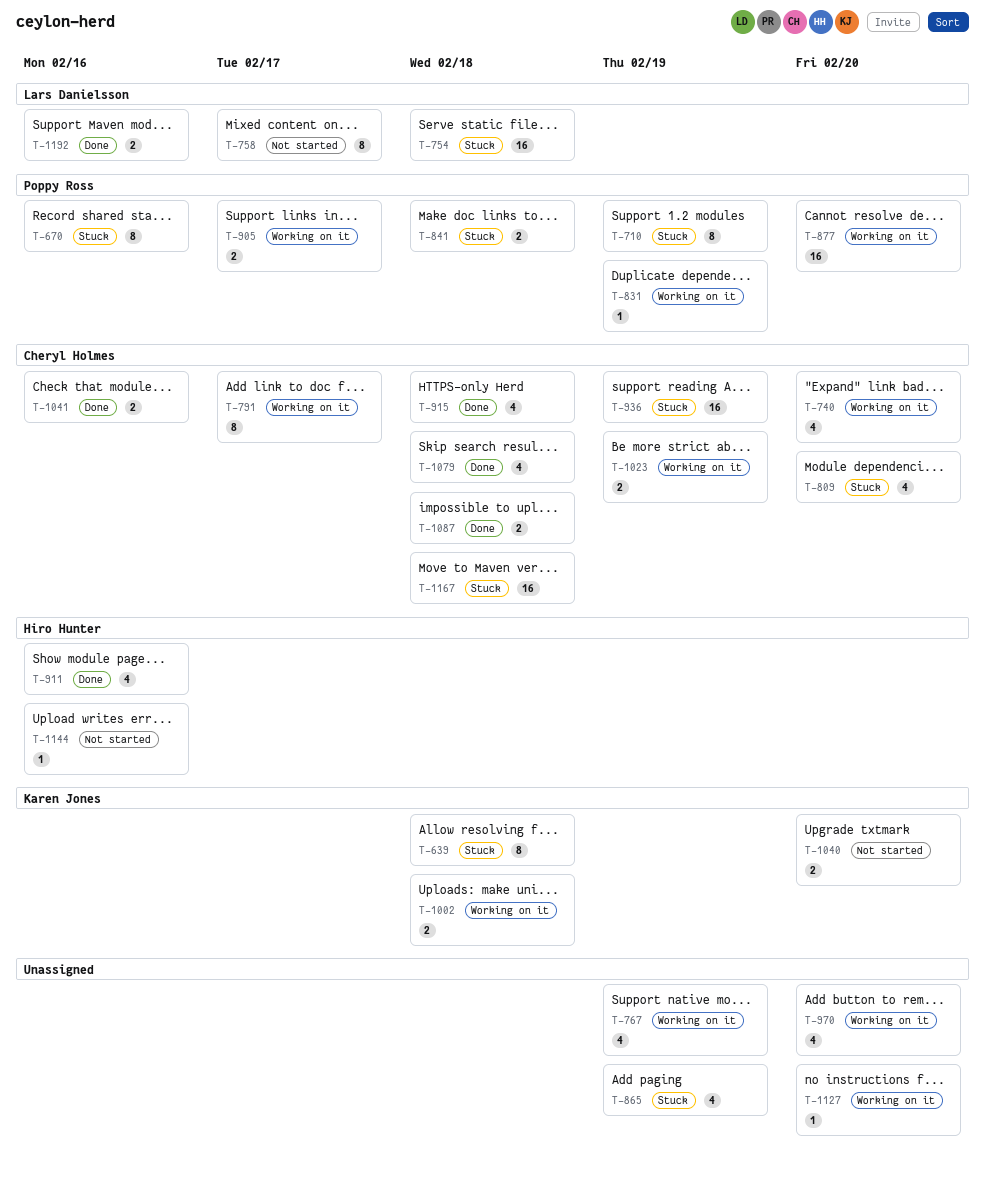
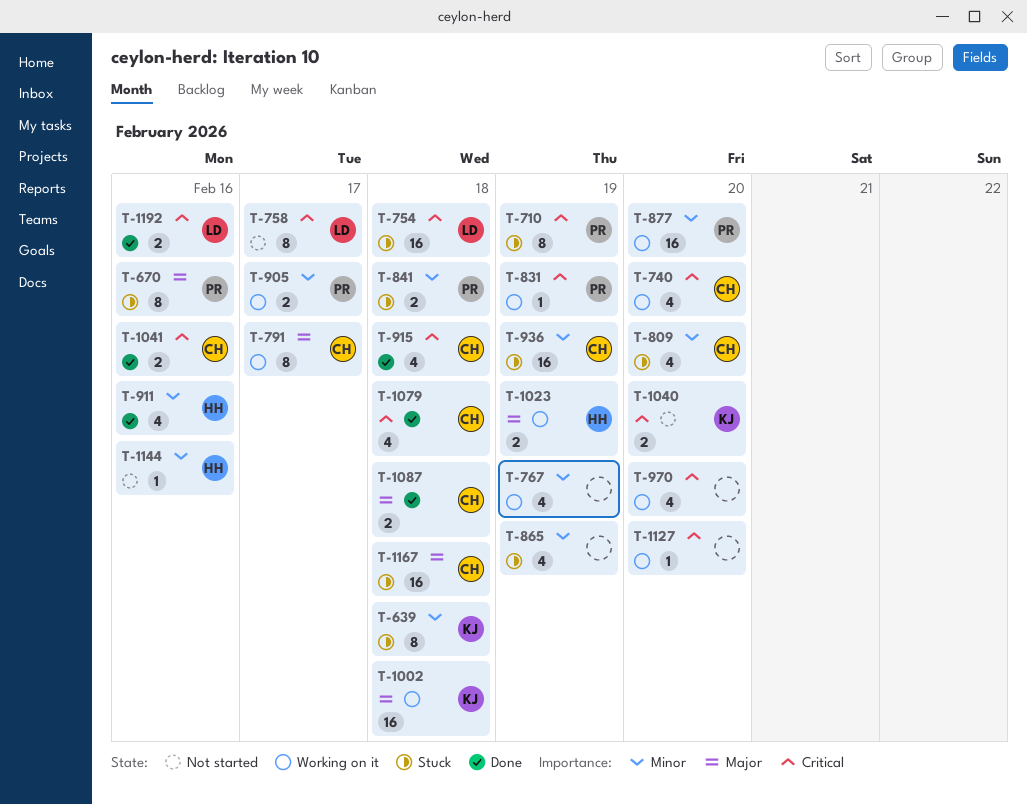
T-1002, estimate: 2 -> 16
T-1023, owner: Cheryl Holmes -> Hiro Hunter

